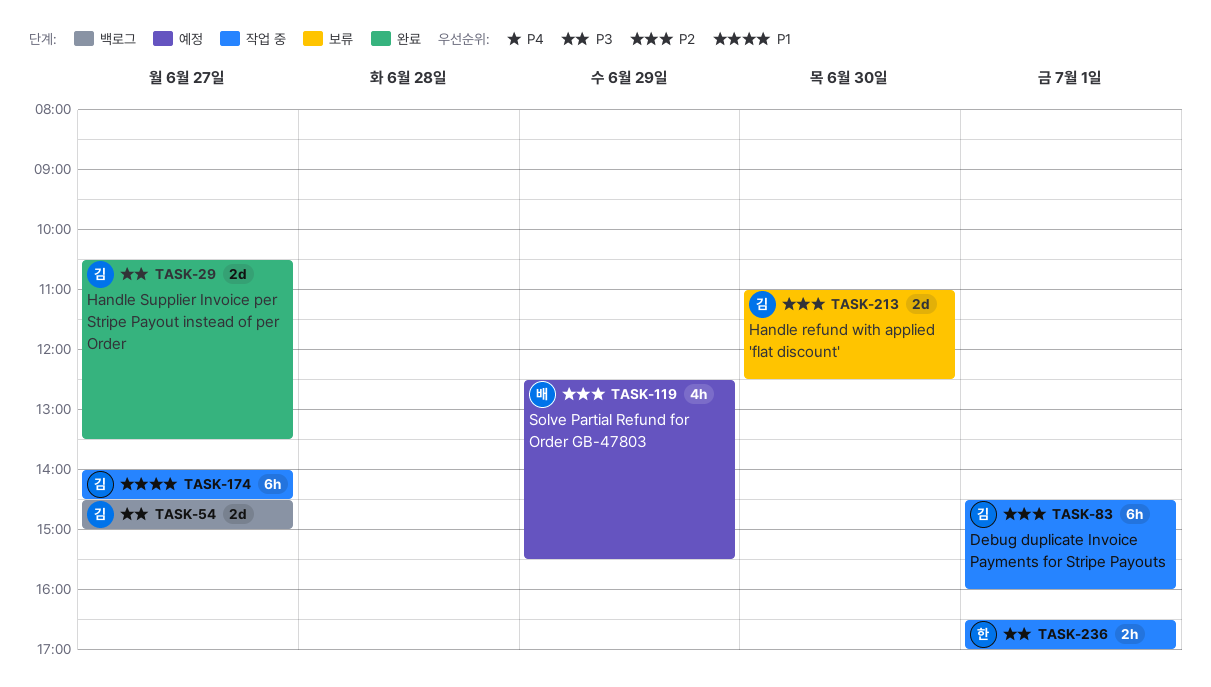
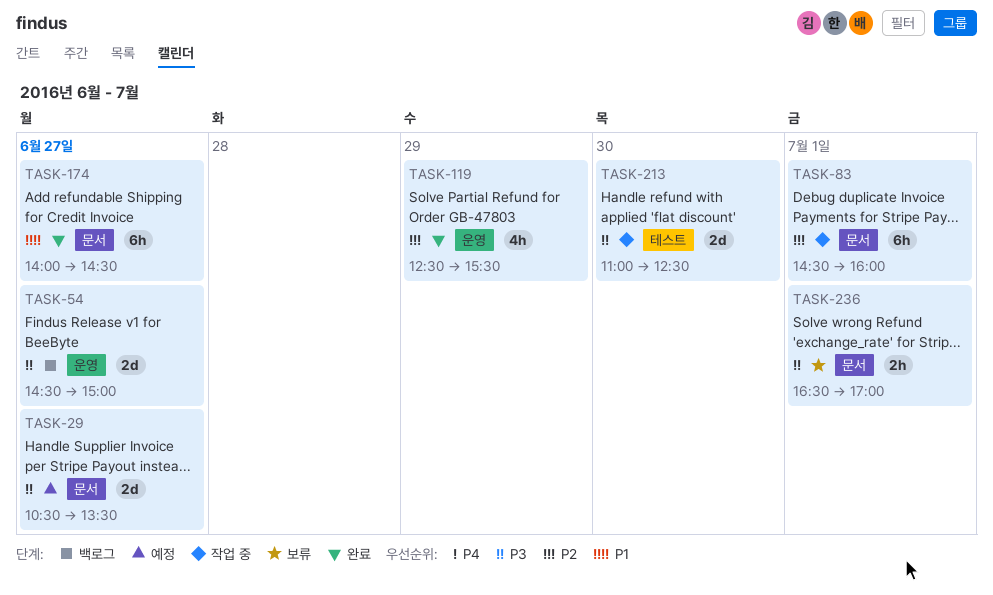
TASK-29, status: 완료 -> 예정
TASK-119, status: 예정 -> 완료
TASK-174, status: 작업 중 -> 완료
TASK-213, status: 보류 -> 작업 중
TASK-213, priority: P2 -> P3
TASK-236, status: 작업 중 -> 보류

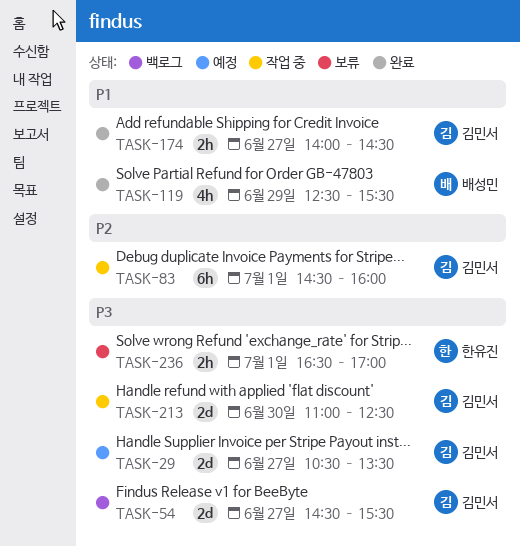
TASK-54, ends: 15:00 -> 15:30
TASK-119, priority: P2 -> P1
TASK-174, estimate: 6h -> 2h

